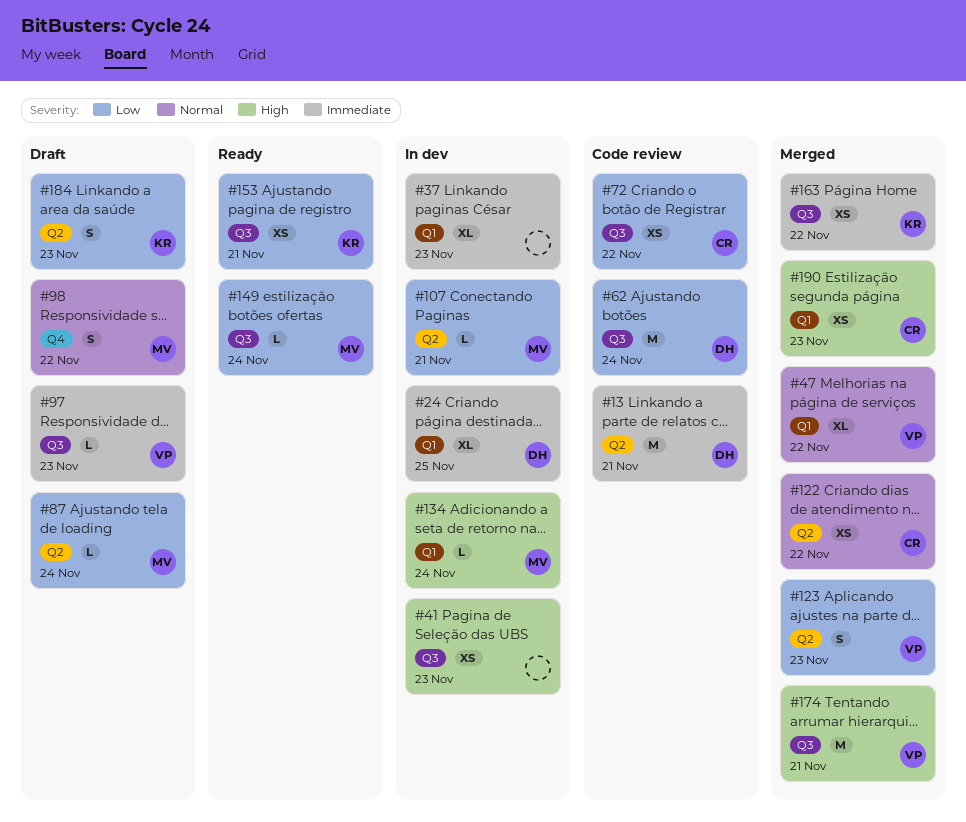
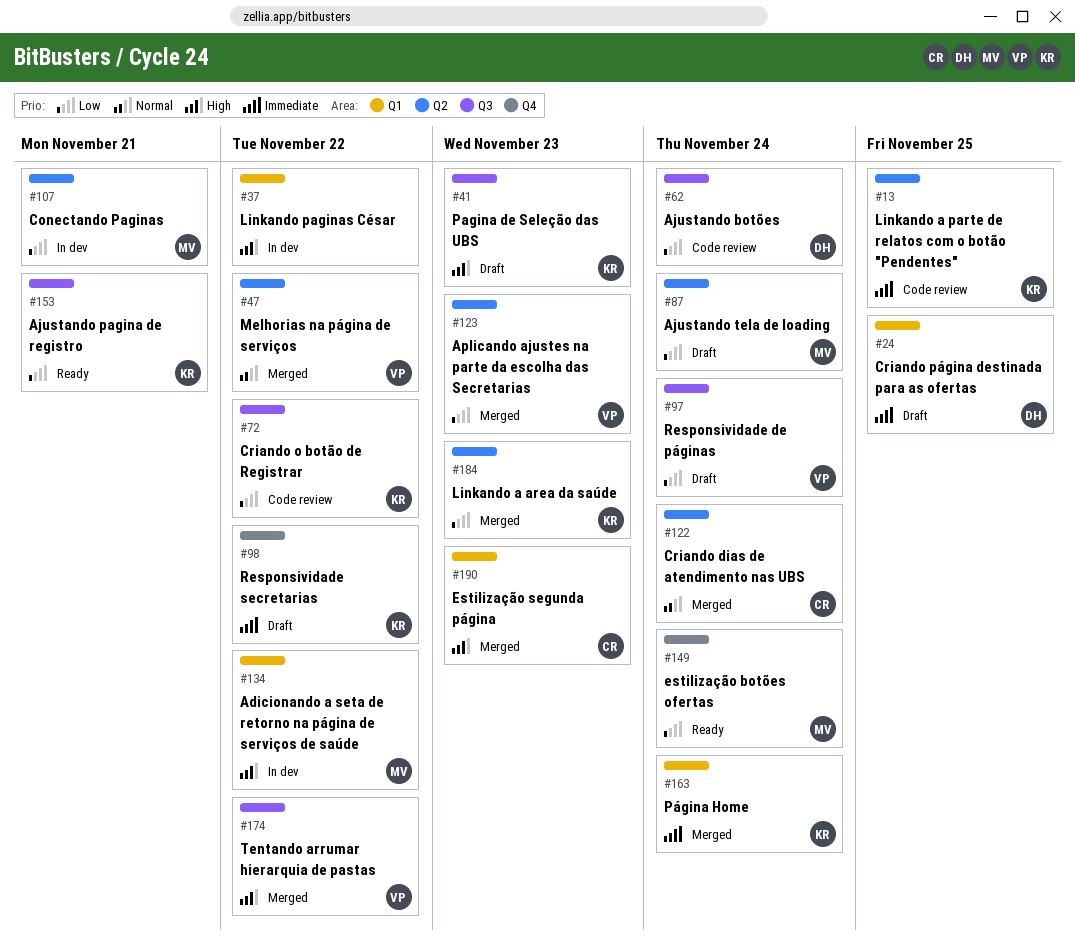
#13, owner: DH -> KR
#13, due: Nov 21 -> Nov 25
#24, status: In dev -> Draft
#37, priority: Immediate -> High
#37, due: Nov 23 -> Nov 22
#41, status: In dev -> Draft
#41, owner: none -> KR
#47, label: Q1 -> Q2
#72, owner: CR -> KR
#97, priority: Immediate -> Low
#97, due: Nov 23 -> Nov 24
#98, owner: MV -> KR
#98, priority: Normal -> Immediate
#122, due: Nov 22 -> Nov 24
#134, due: Nov 24 -> Nov 22
#149, label: Q3 -> Q4
#163, label: Q3 -> Q1
#163, due: Nov 22 -> Nov 24
#174, due: Nov 21 -> Nov 22
#184, status: Draft -> Merged

